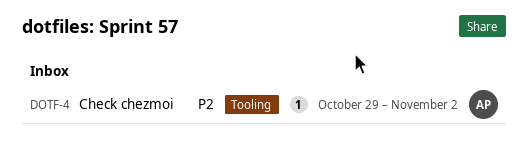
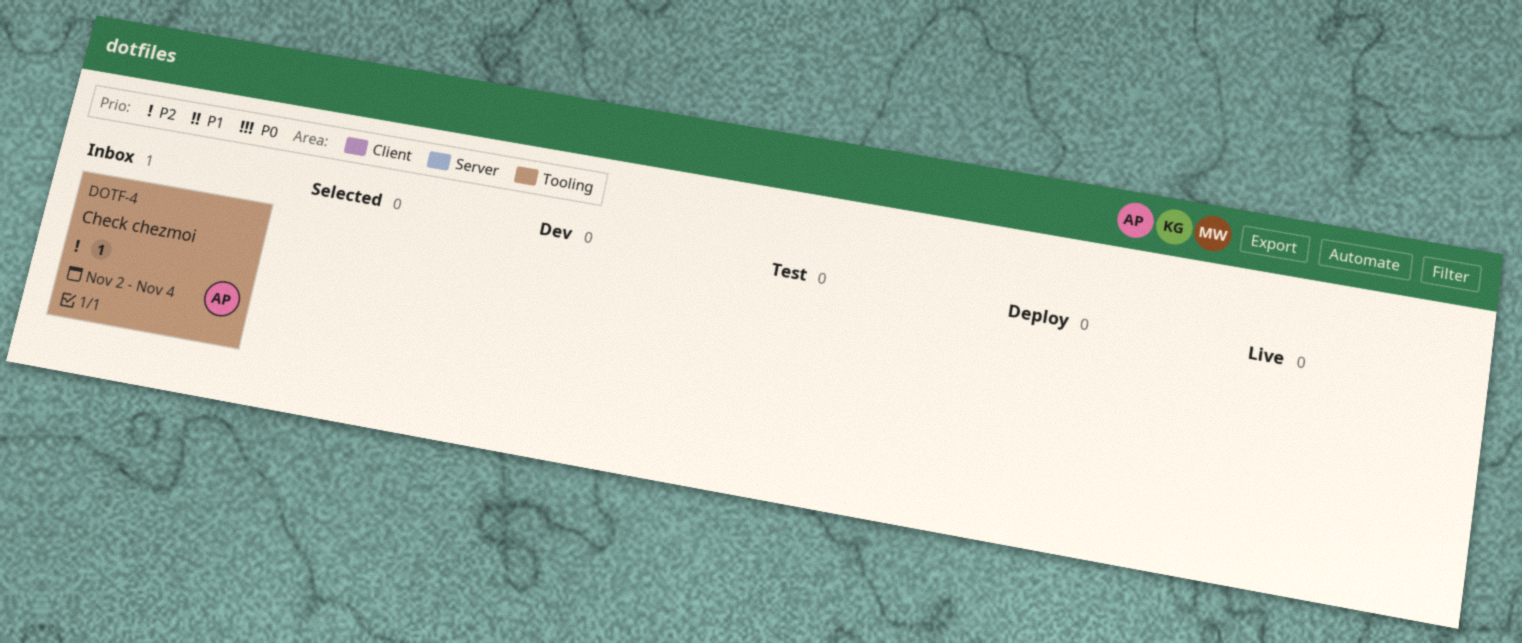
DOTF-4, start: Oct 29 -> Nov 2
DOTF-4, due: Nov 2 -> Nov 4

